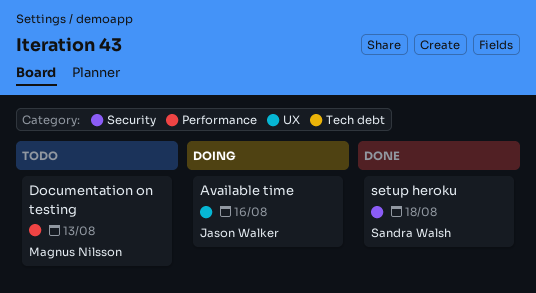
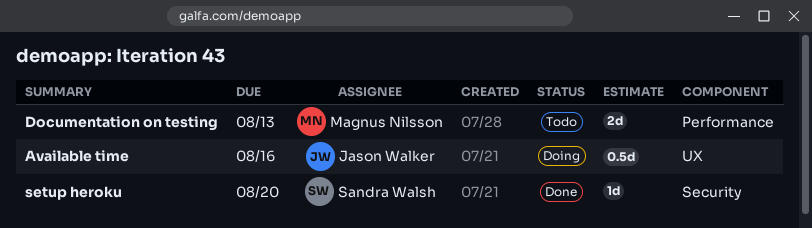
setup heroku, due: Aug 18 -> Aug 20

